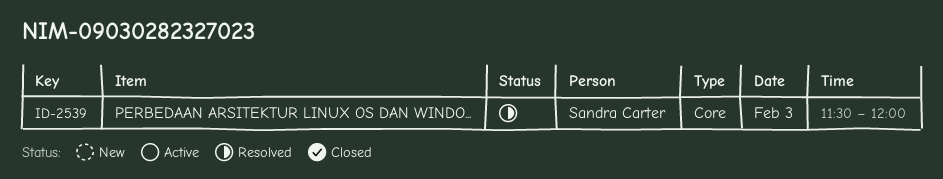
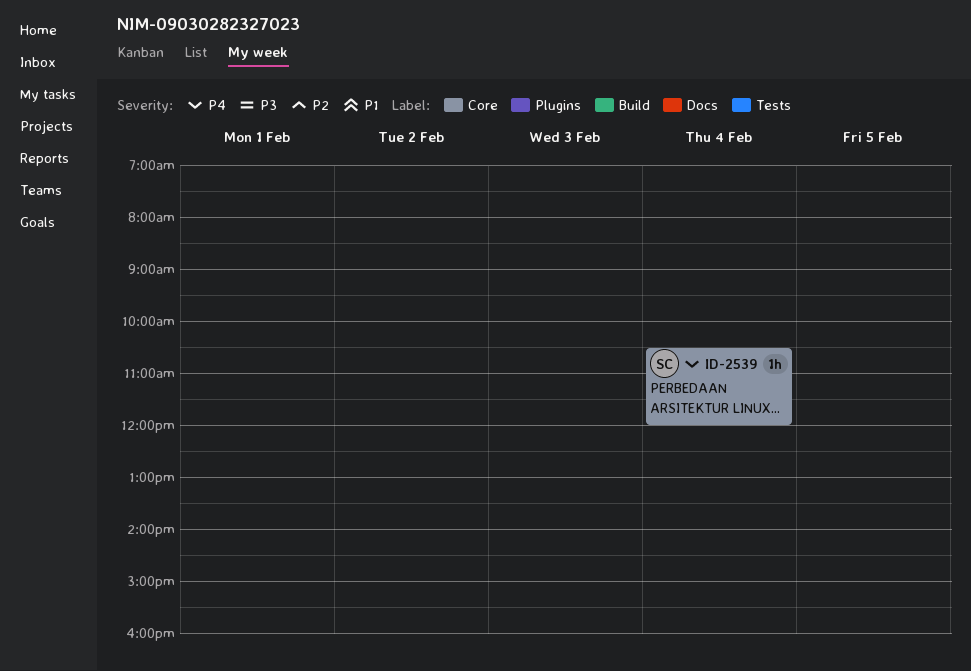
ID-2539, day: Feb 3 -> Feb 4
ID-2539, begins: 11:30 -> 10:30

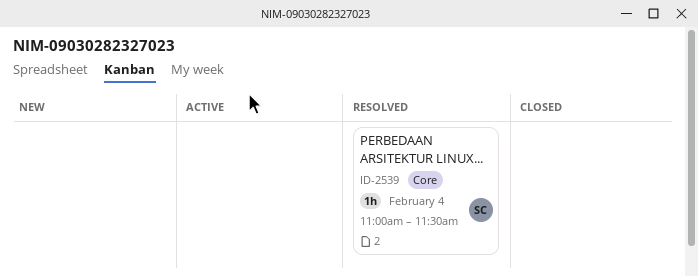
ID-2539, begins: 10:30 -> 11:00
ID-2539, ends: 12:00 -> 11:30

